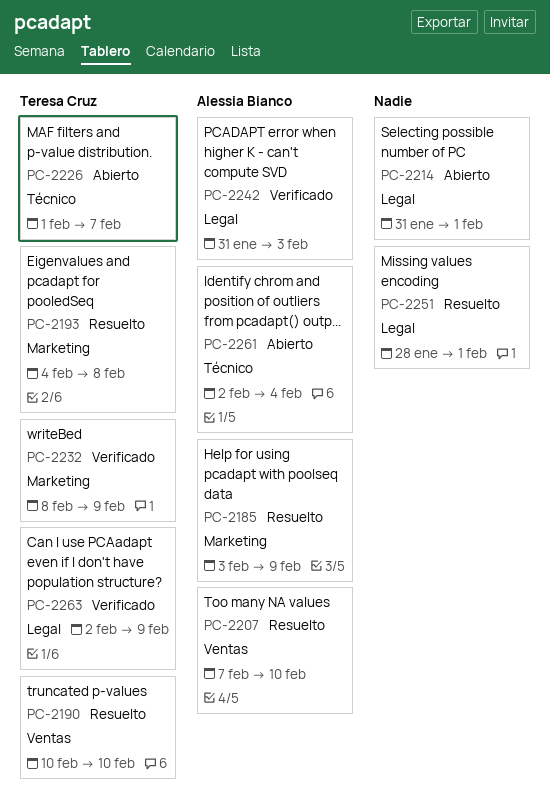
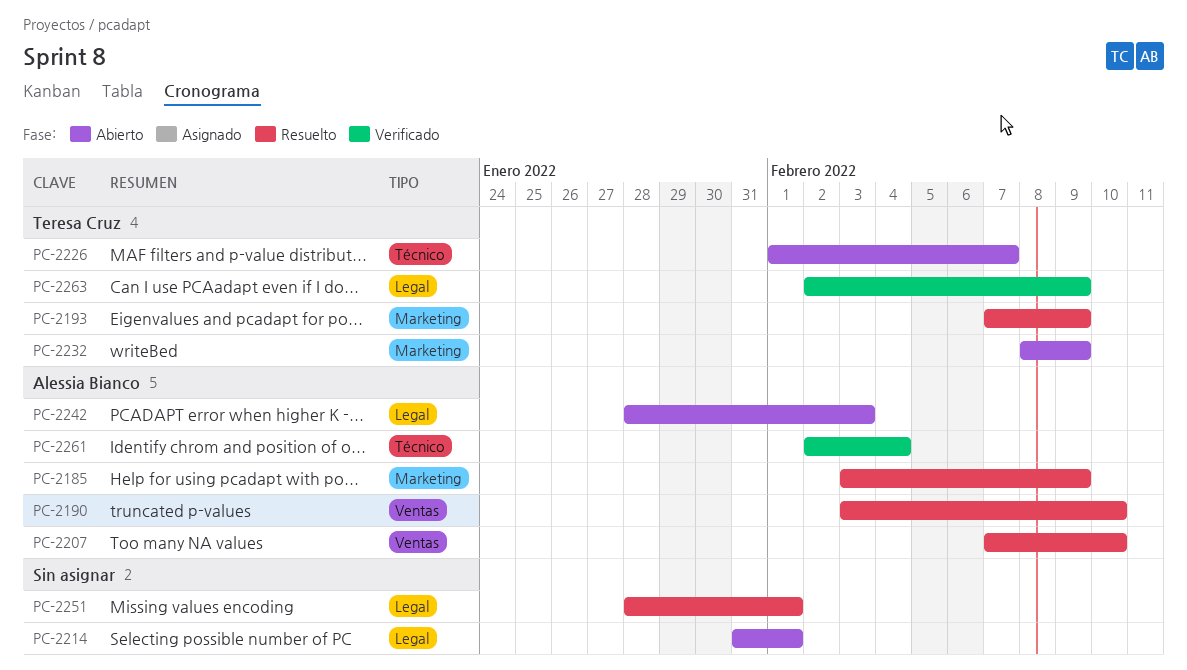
PC-2190, owner: Teresa Cruz -> Alessia Bianco
PC-2190, start: Feb 10 -> Feb 3
PC-2193, start: Feb 4 -> Feb 7
PC-2193, due: Feb 8 -> Feb 9
PC-2232, status: Verificado -> Abierto
PC-2242, status: Verificado -> Abierto
PC-2242, start: Jan 31 -> Jan 28
PC-2261, status: Abierto -> Verificado

